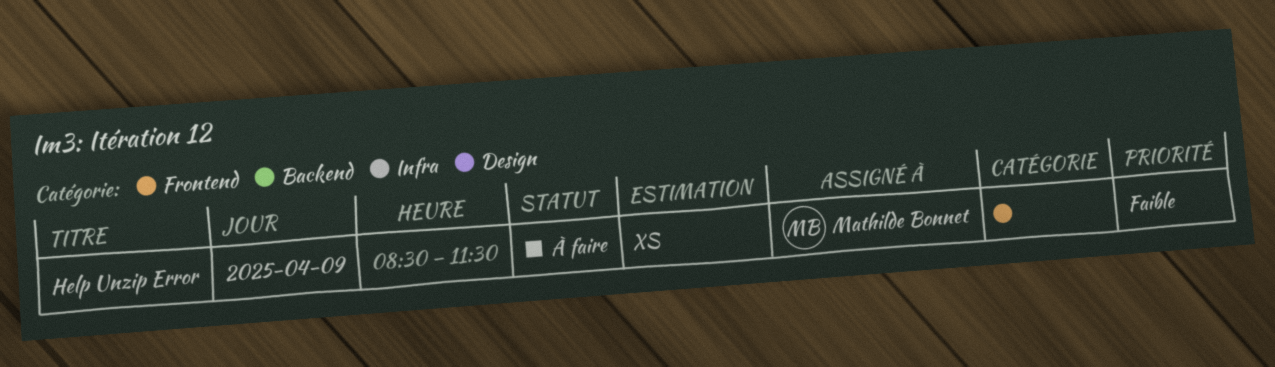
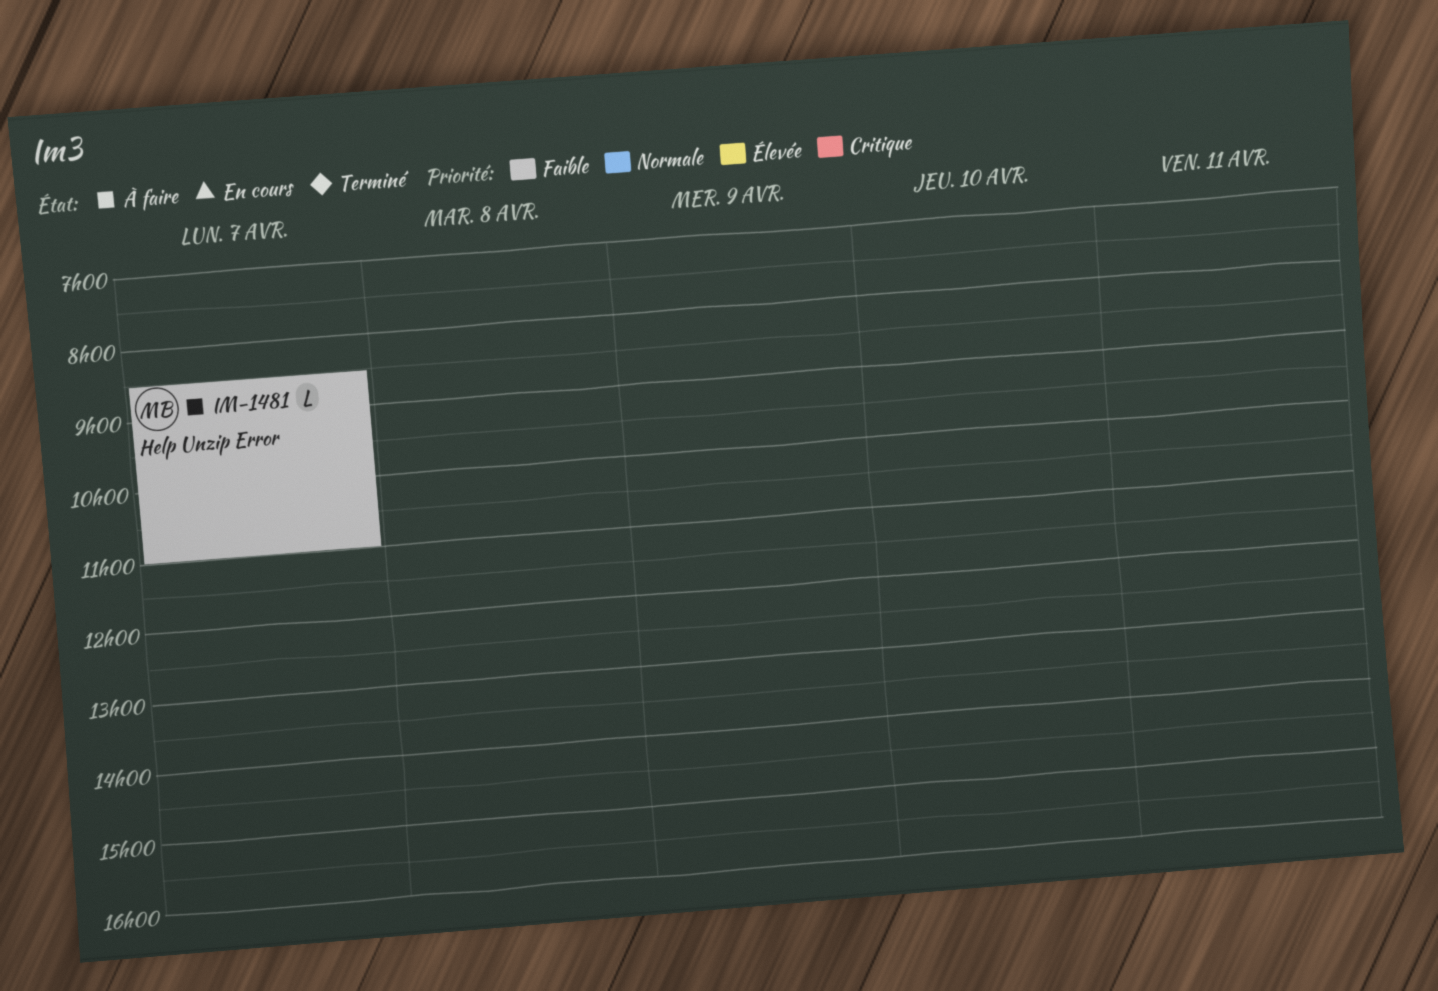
Help Unzip Error, estimate: XS -> L
Help Unzip Error, day: Apr 9 -> Apr 7
Help Unzip Error, ends: 11:30 -> 11:00

